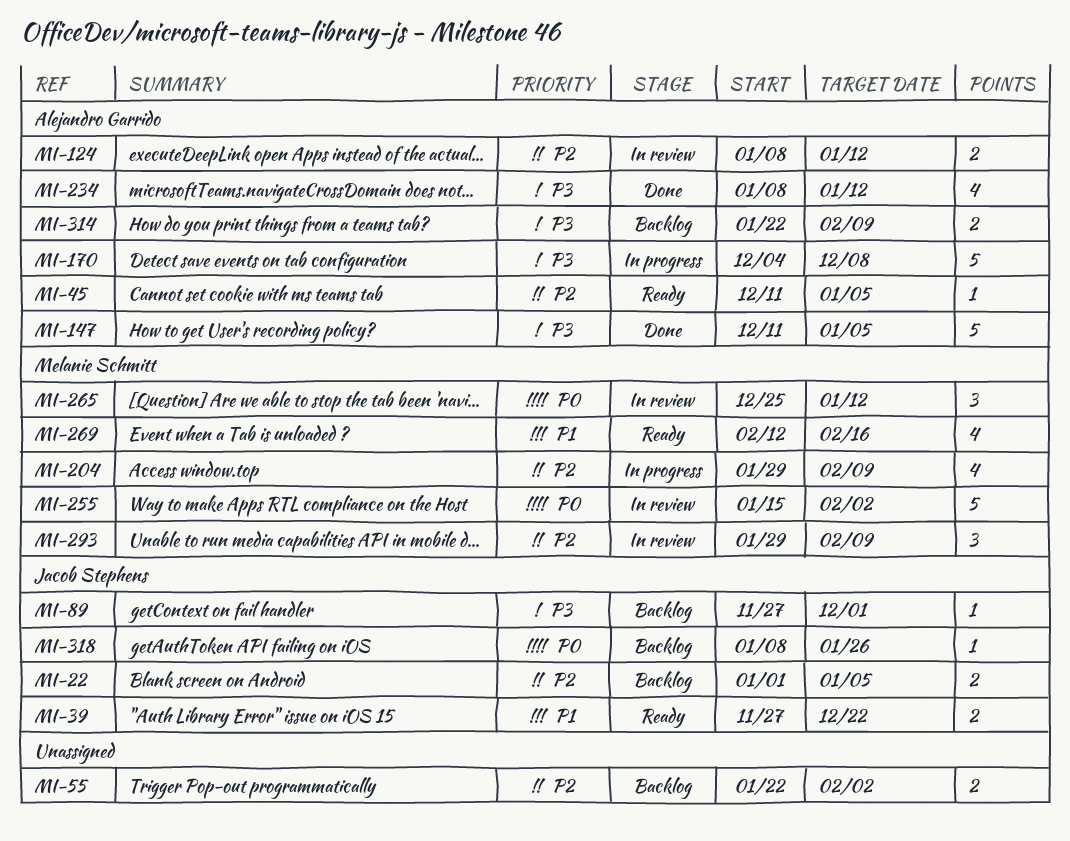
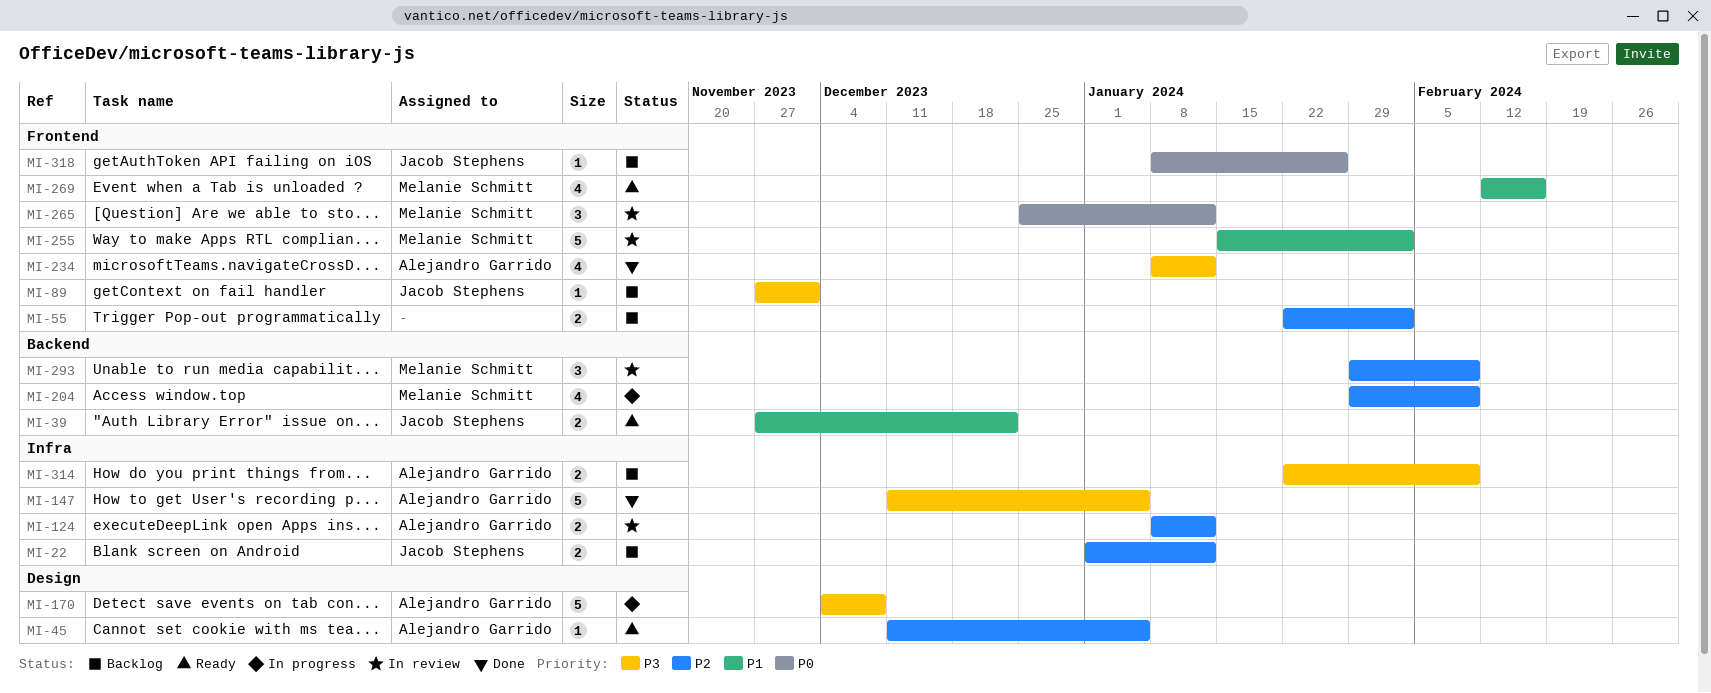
MI-22, due: Jan 5 -> Jan 12
MI-255, priority: P0 -> P1

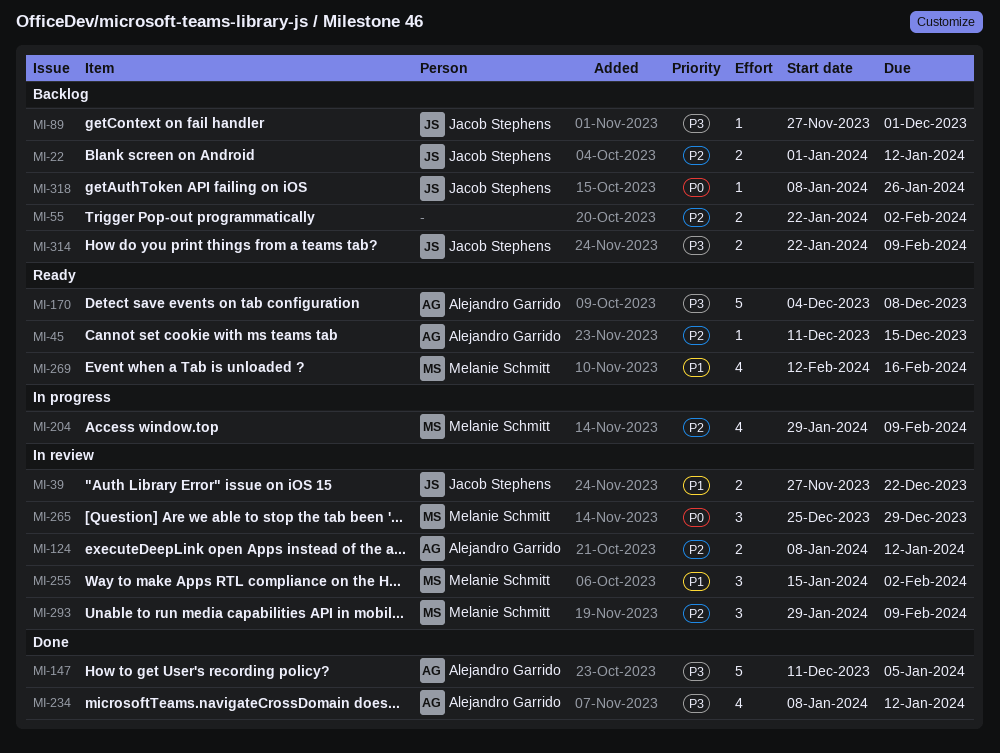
MI-39, status: Ready -> In review
MI-45, due: Jan 5 -> Dec 15
MI-170, status: In progress -> Ready
MI-255, estimate: 5 -> 3
MI-265, due: Jan 12 -> Dec 29
MI-314, owner: Alejandro Garrido -> Jacob Stephens

